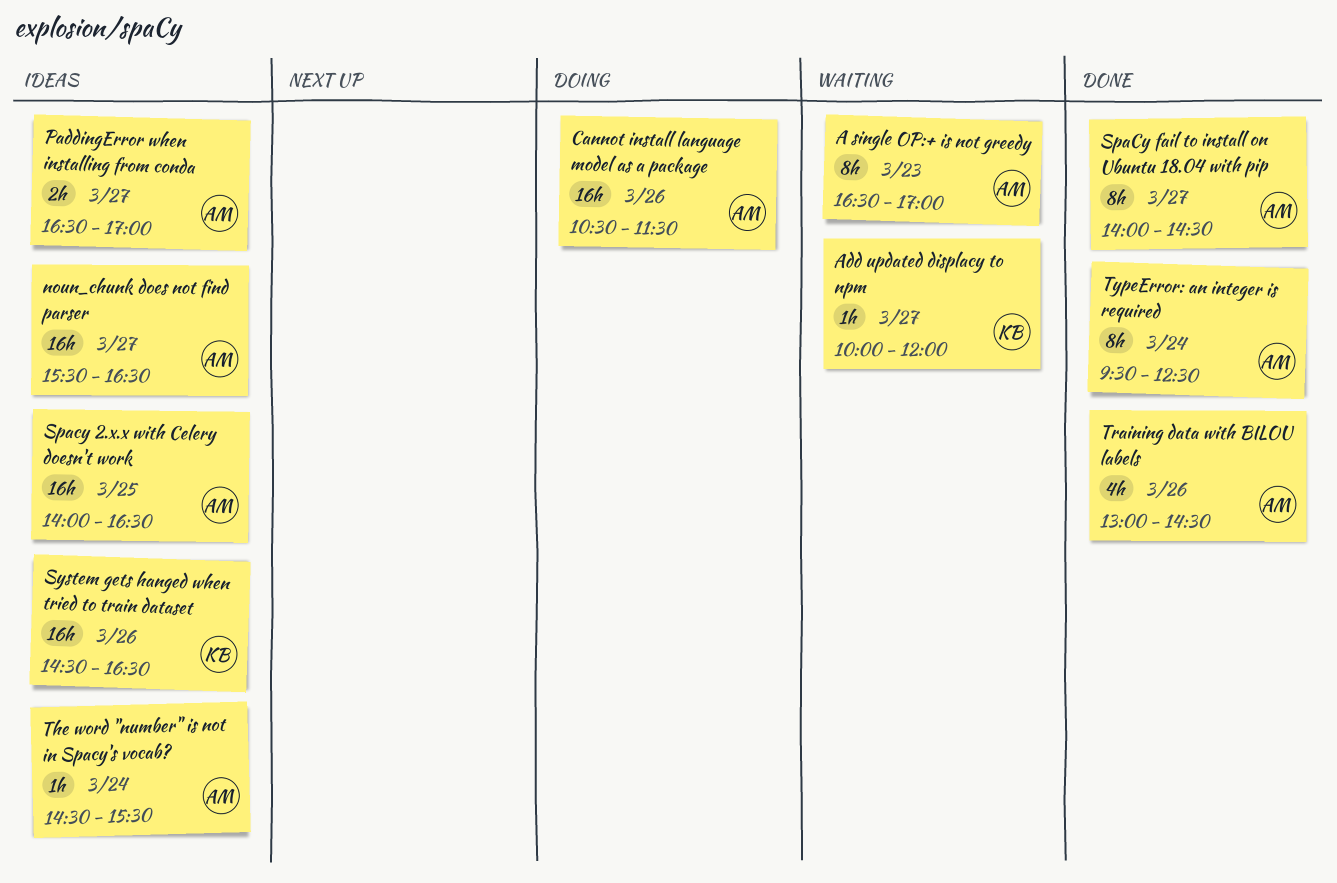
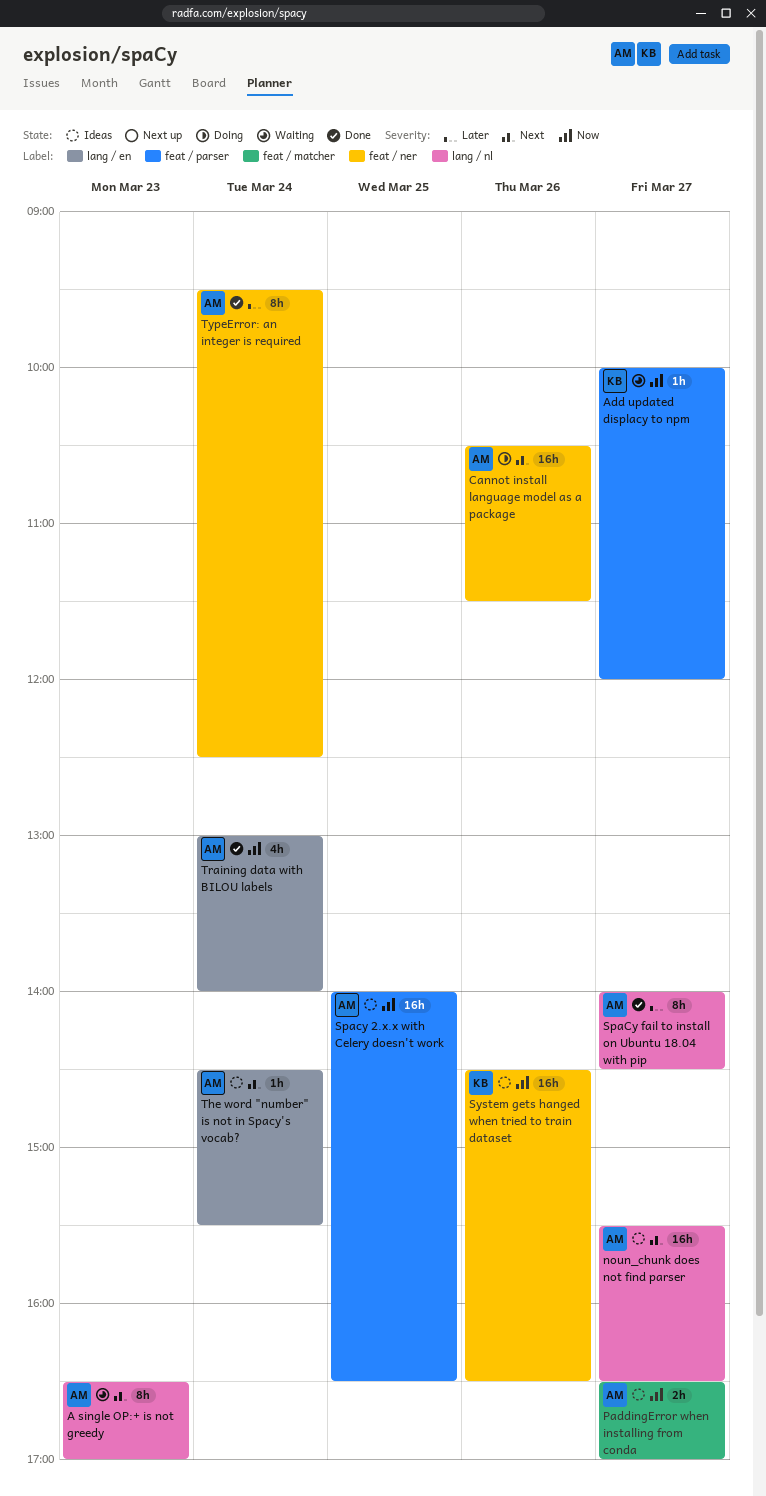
Training data with BILOU labels, day: Mar 26 -> Mar 24
Training data with BILOU labels, ends: 14:30 -> 14:00

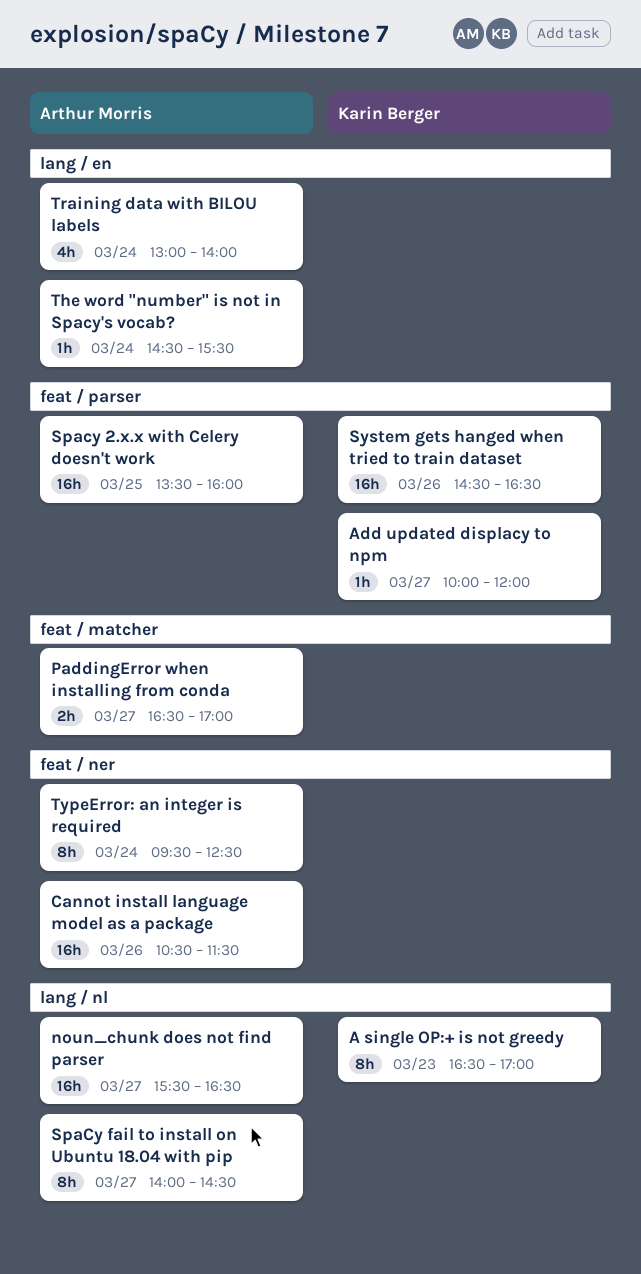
A single OP:+ is not greedy, owner: Arthur Morris -> Karin Berger
Spacy 2.x.x with Celery doesn't work, begins: 14:00 -> 13:30
Spacy 2.x.x with Celery doesn't work, ends: 16:30 -> 16:00
System gets hanged when tried to train dataset, label: feat / ner -> feat / parser

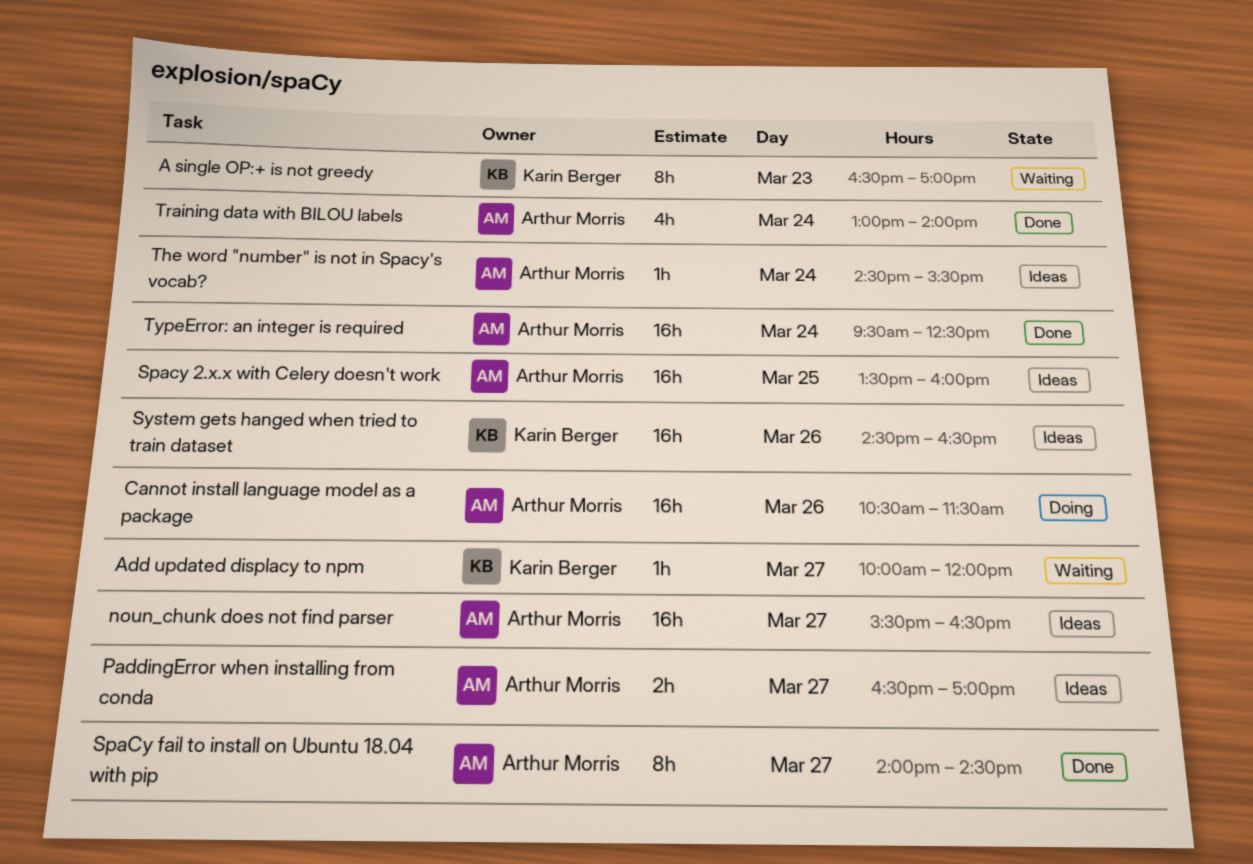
TypeError: an integer is required, estimate: 8h -> 16h

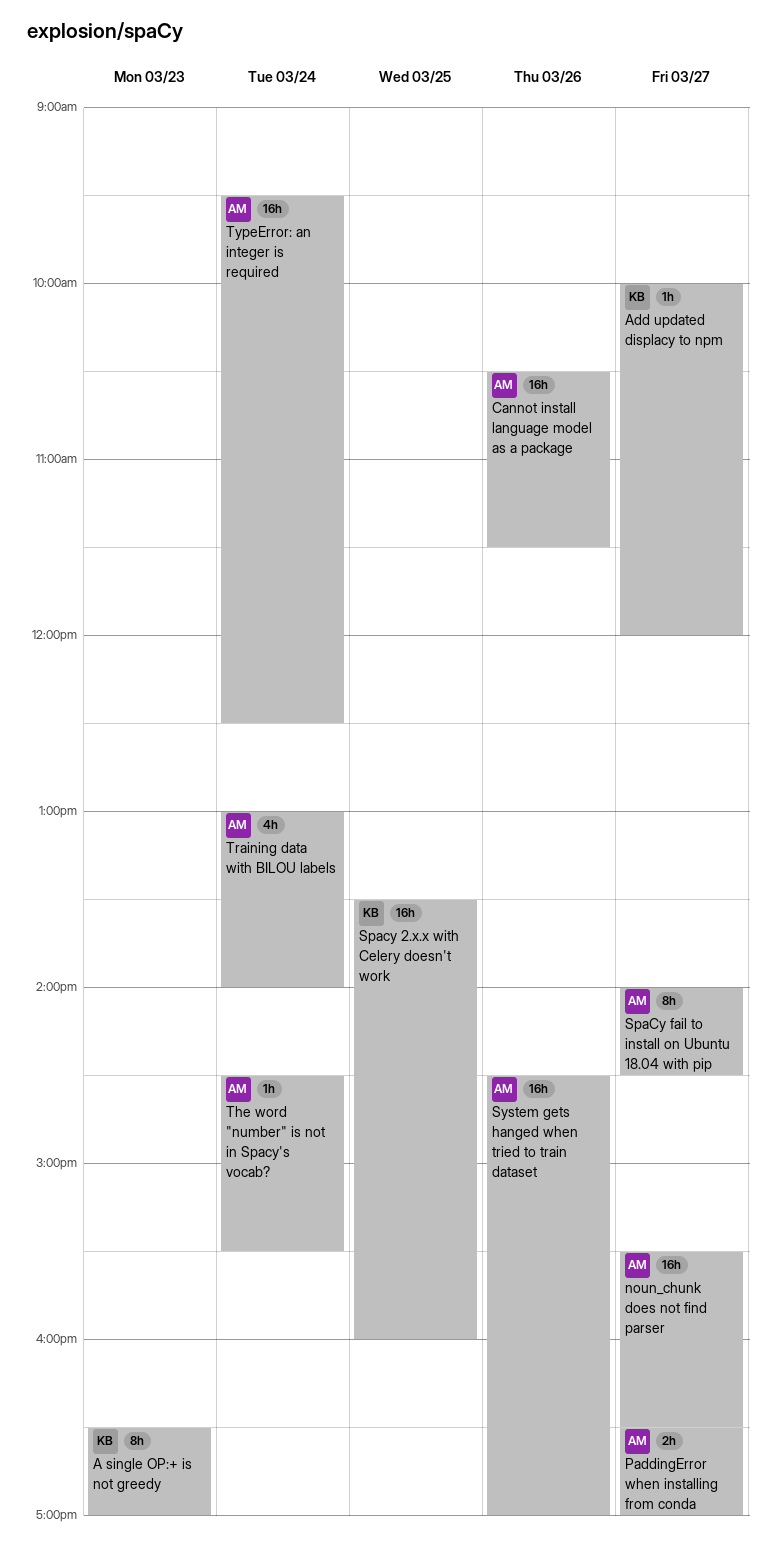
Spacy 2.x.x with Celery doesn't work, owner: Arthur Morris -> Karin Berger
System gets hanged when tried to train dataset, owner: Karin Berger -> Arthur Morris
System gets hanged when tried to train dataset, ends: 16:30 -> 17:00

